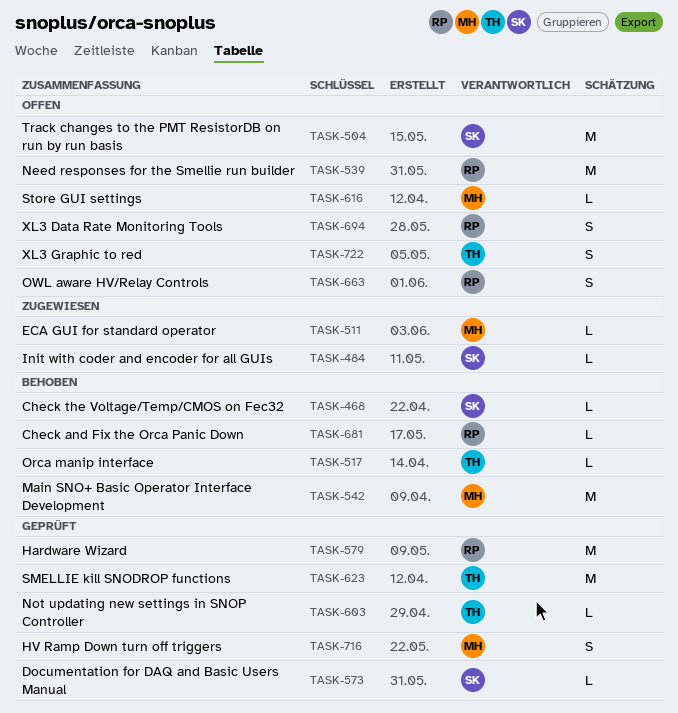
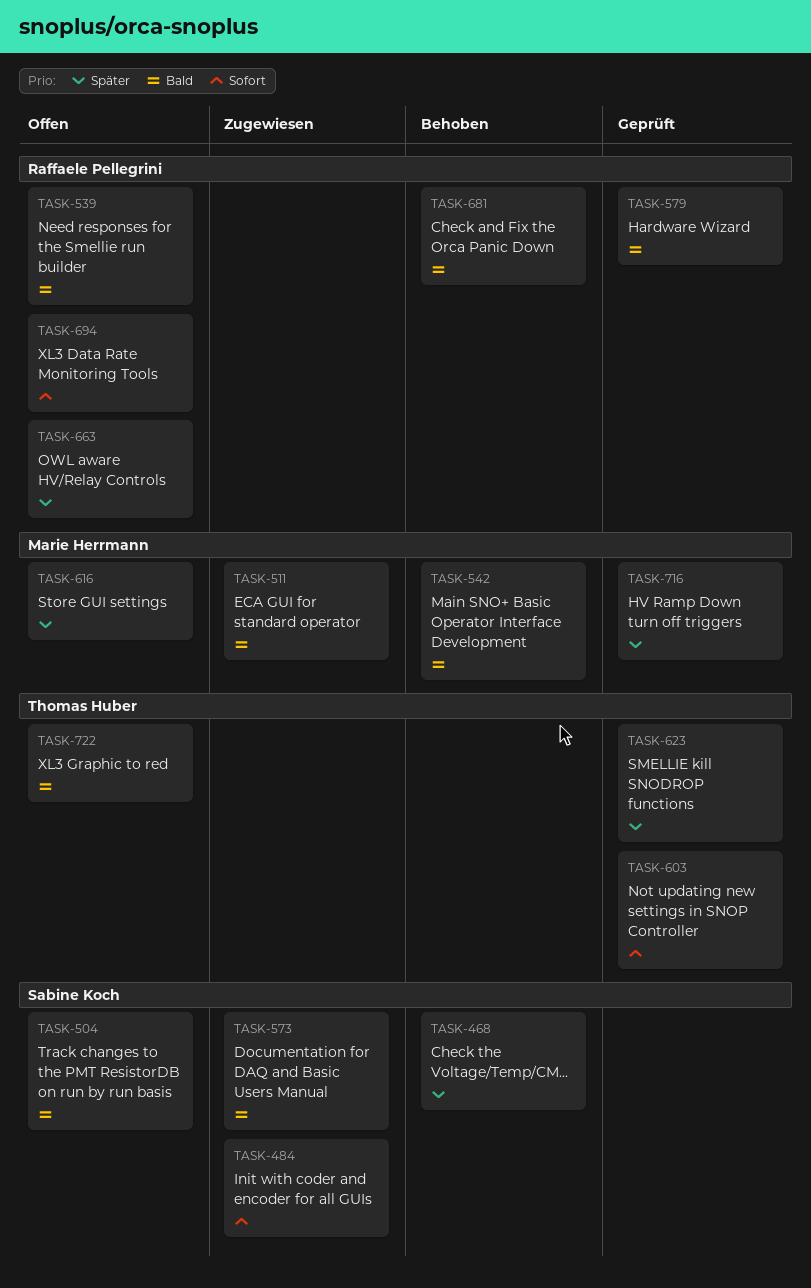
TASK-517: present -> none
TASK-573, status: Geprüft -> Zugewiesen

